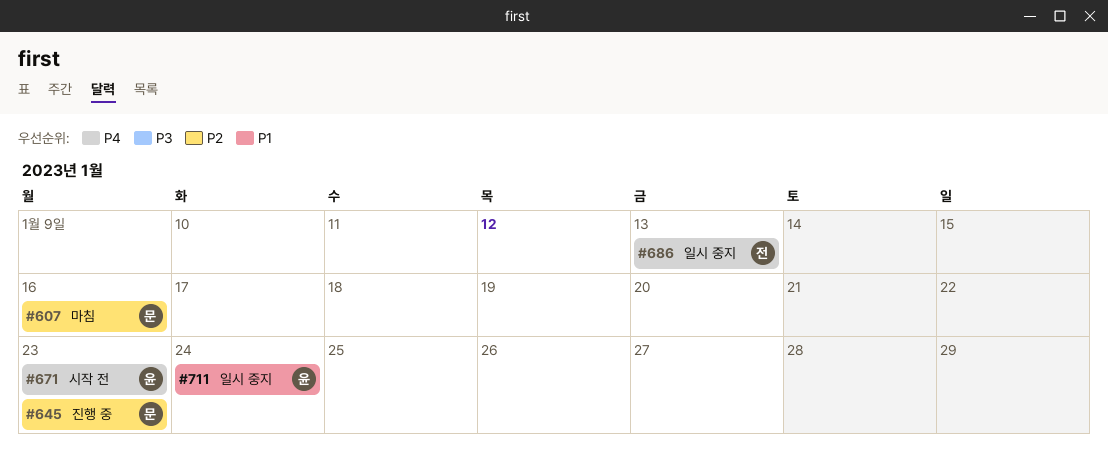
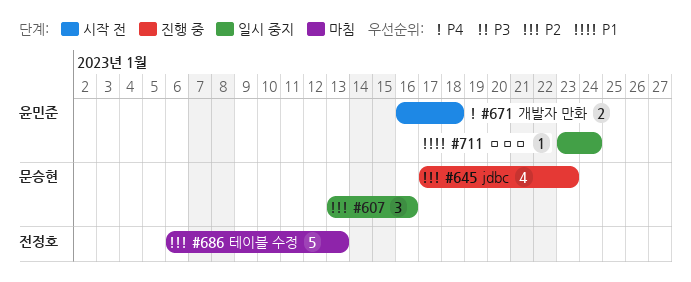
#607, status: 마침 -> 일시 중지
#671, due: Jan 23 -> Jan 18
#686, status: 일시 중지 -> 마침
#686, priority: P4 -> P2

